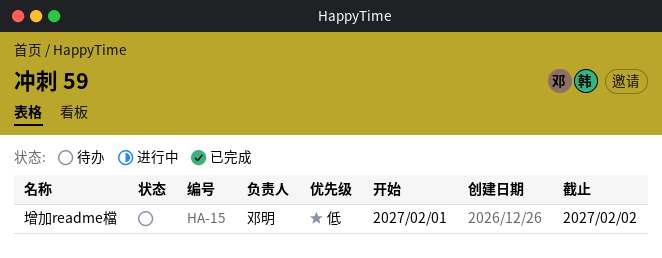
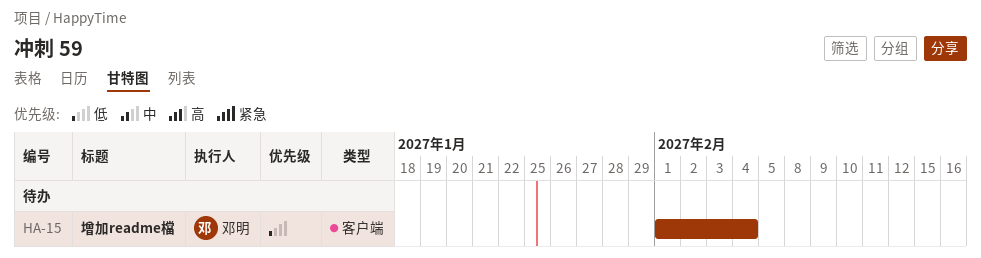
HA-15, due: Feb 2 -> Feb 4

